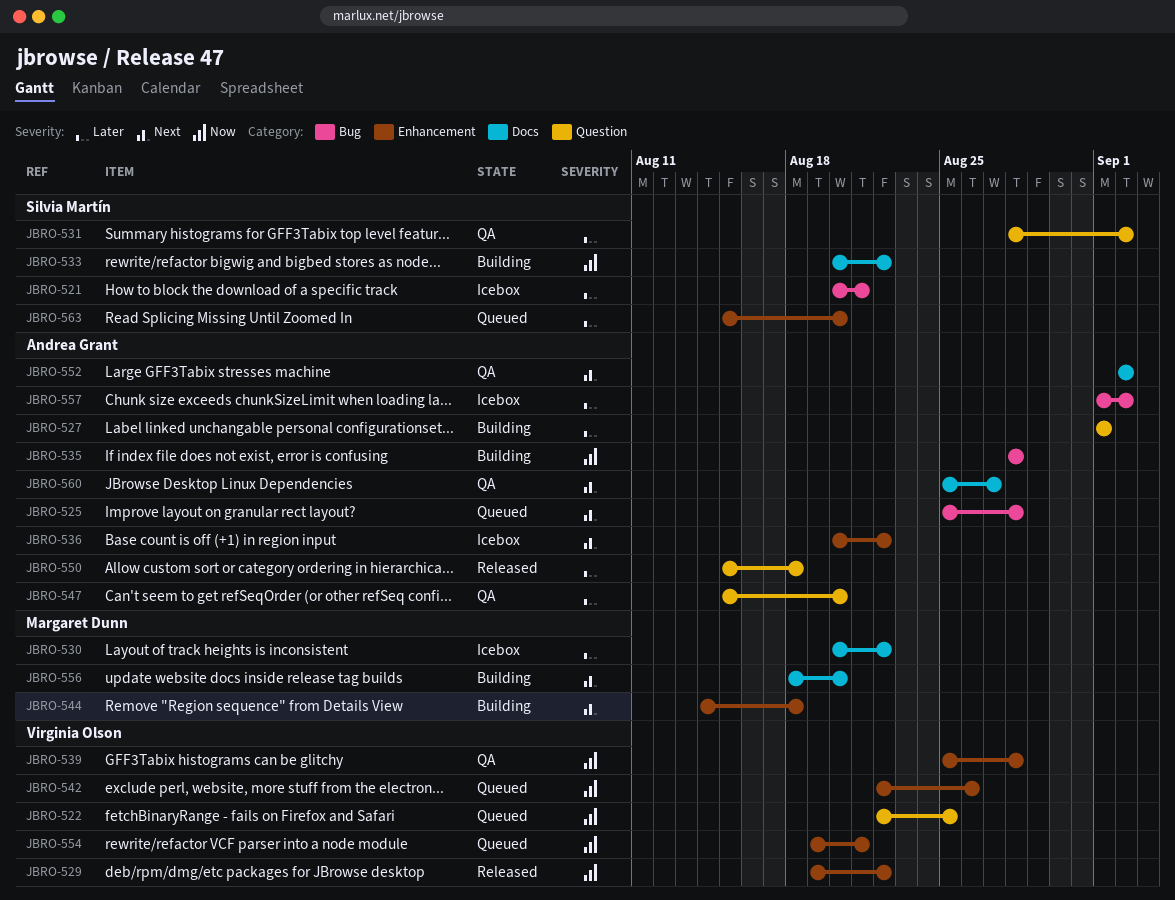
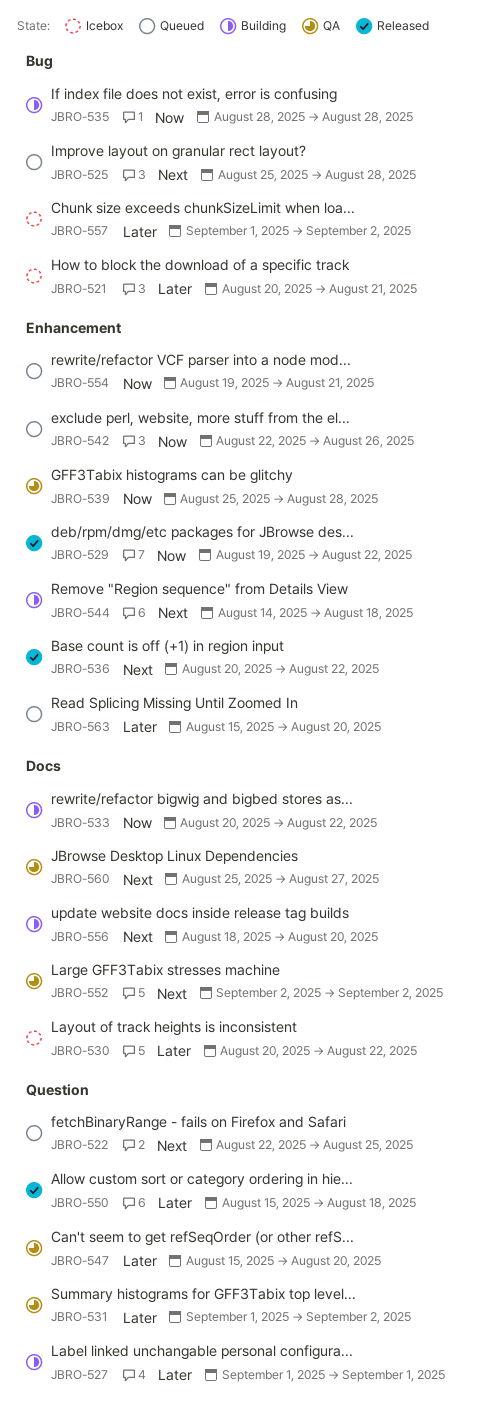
JBRO-522, priority: Now -> Next
JBRO-531, start: Aug 28 -> Sep 1
JBRO-536, status: Icebox -> Released

